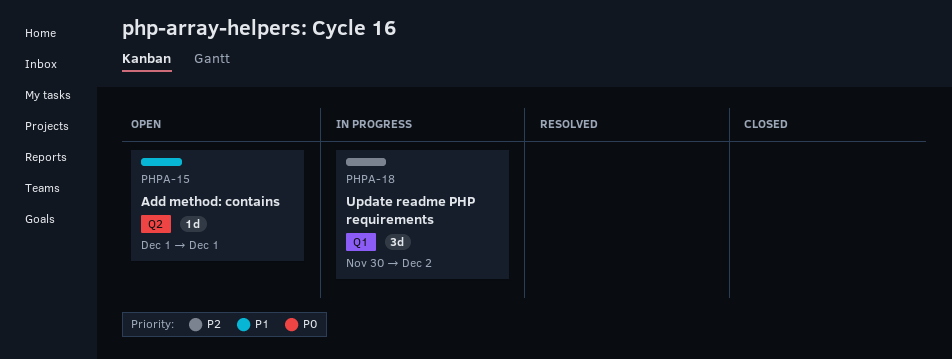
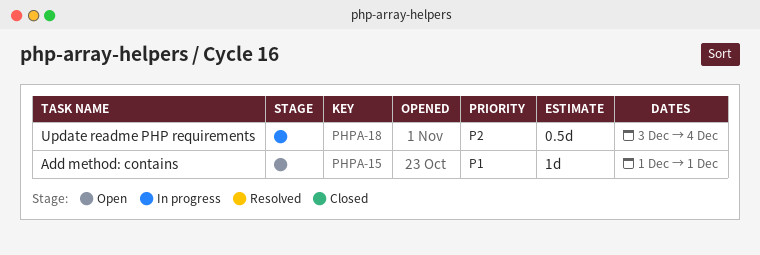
PHPA-18, estimate: 3d -> 0.5d
PHPA-18, start: Nov 30 -> Dec 3
PHPA-18, due: Dec 2 -> Dec 4

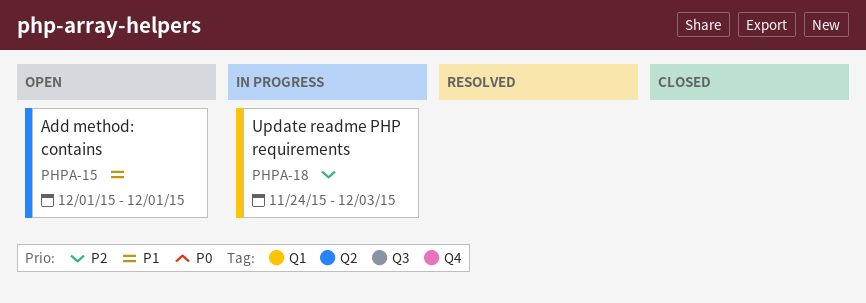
PHPA-18, start: Dec 3 -> Nov 24
PHPA-18, due: Dec 4 -> Dec 3

